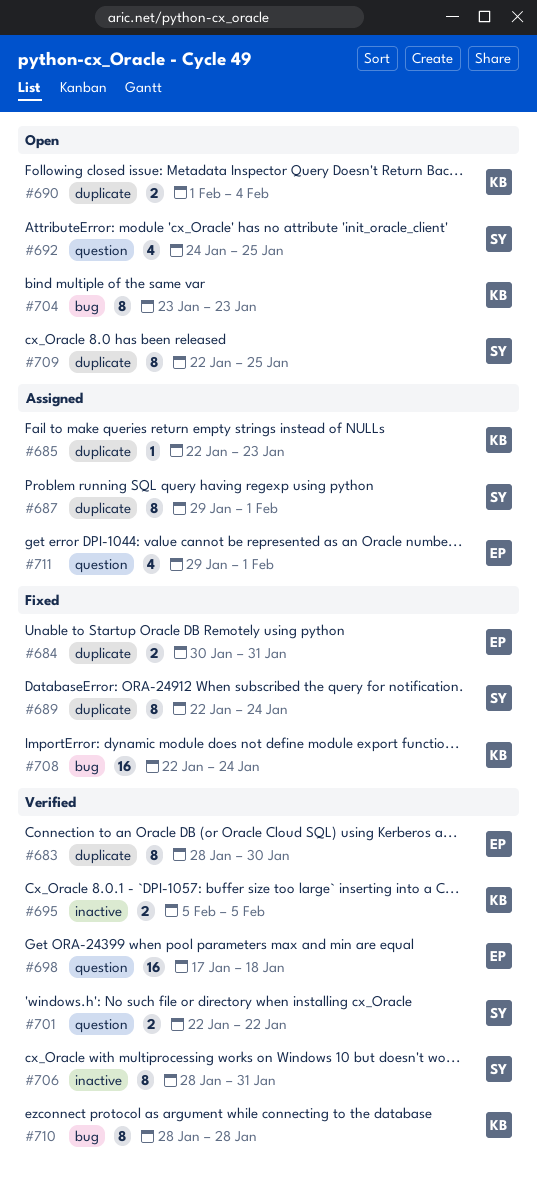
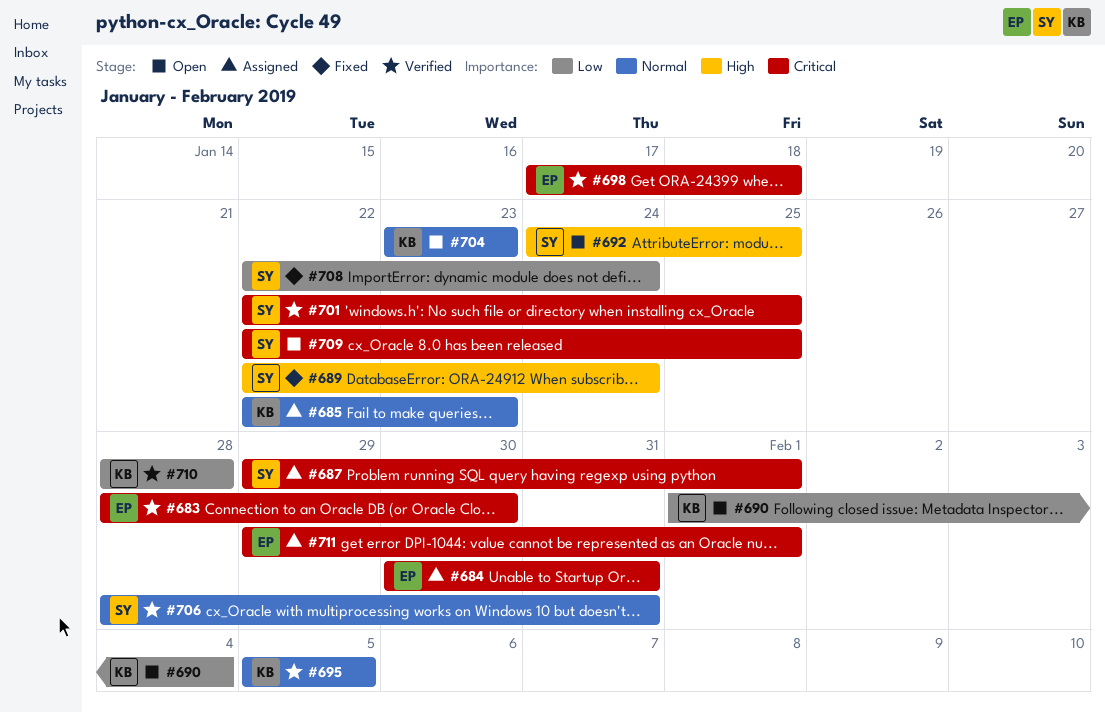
#684, status: Fixed -> Assigned
#701, due: Jan 22 -> Jan 25
#708, owner: KB -> SY

